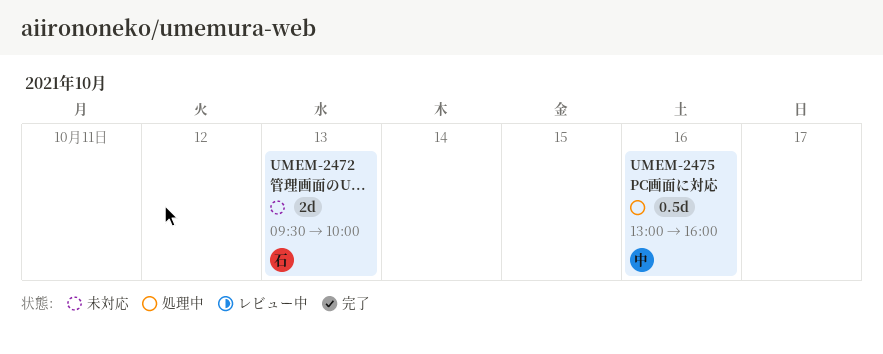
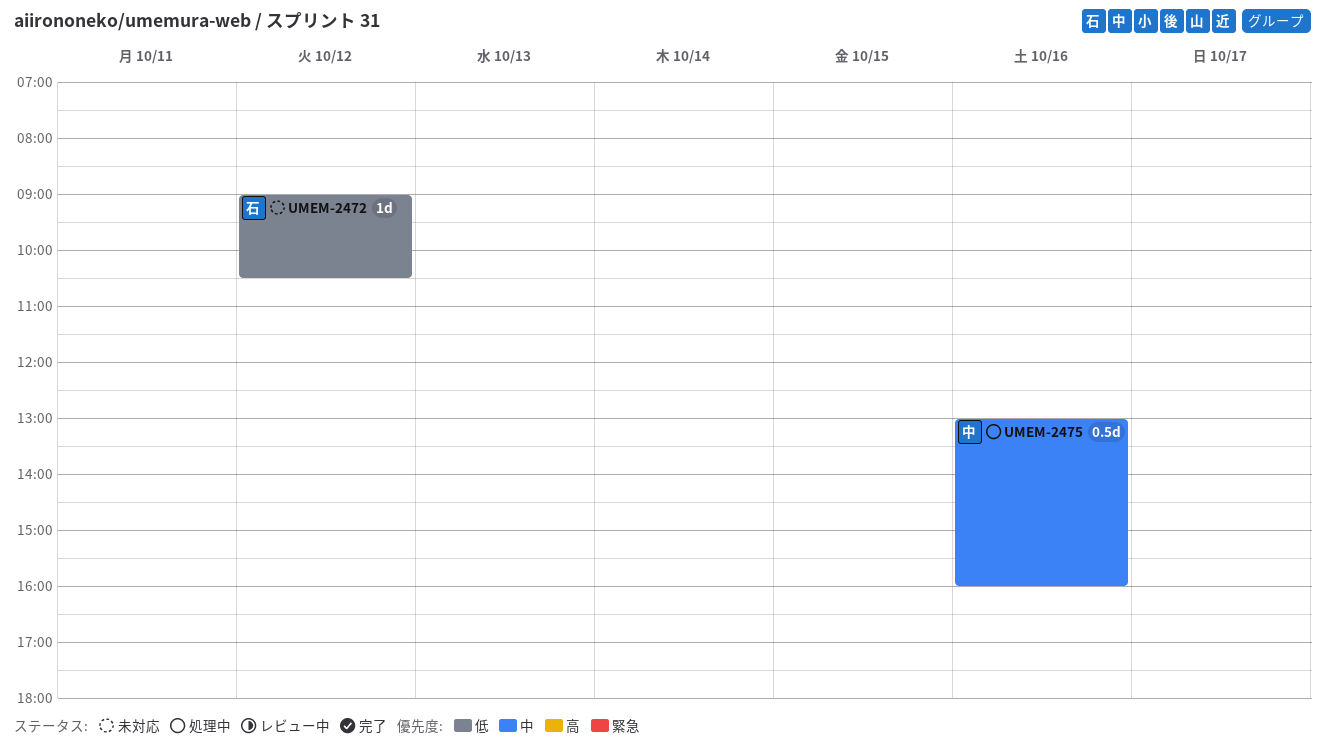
UMEM-2472, estimate: 2d -> 1d
UMEM-2472, day: Oct 13 -> Oct 12
UMEM-2472, begins: 09:30 -> 09:00
UMEM-2472, ends: 10:00 -> 10:30

